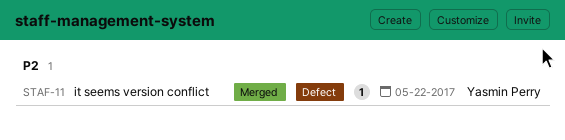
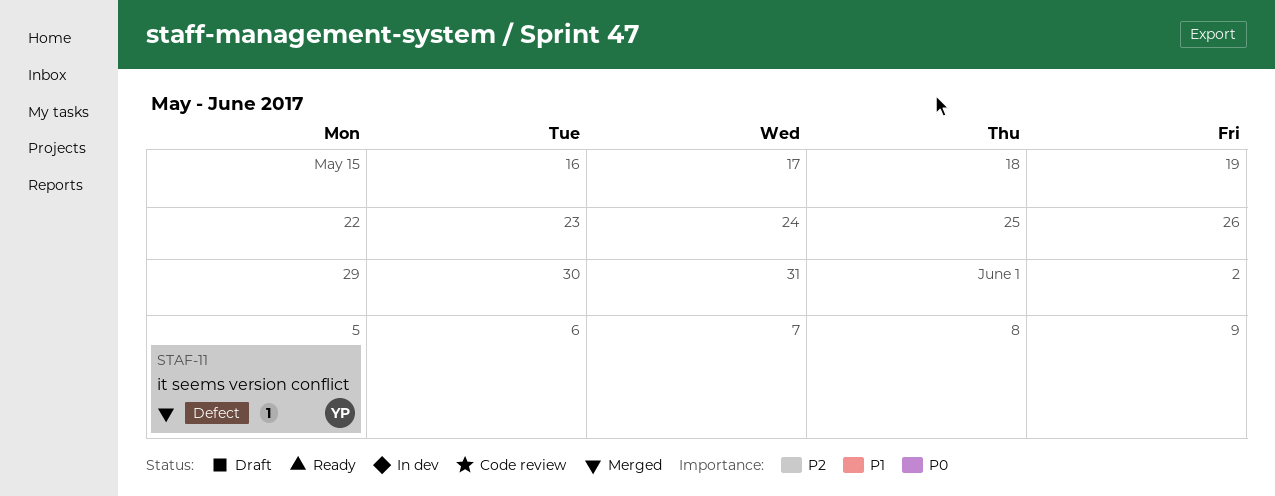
STAF-11, due: May 22 -> Jun 5

